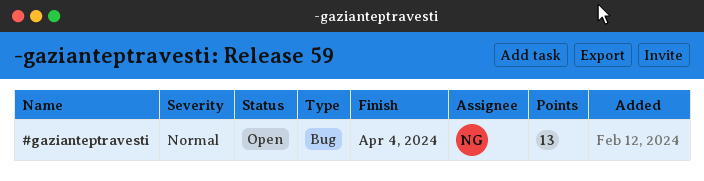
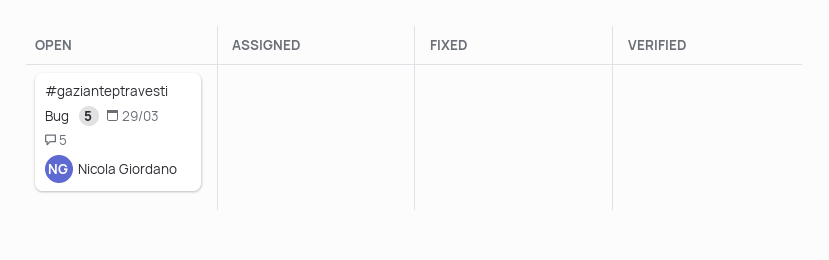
#gazianteptravesti, estimate: 13 -> 5
#gazianteptravesti, due: Apr 4 -> Mar 29

